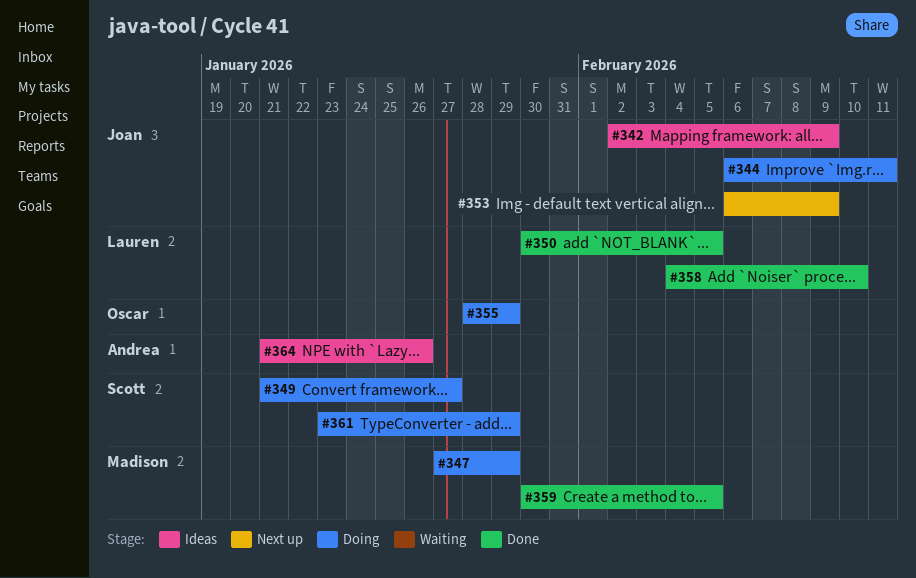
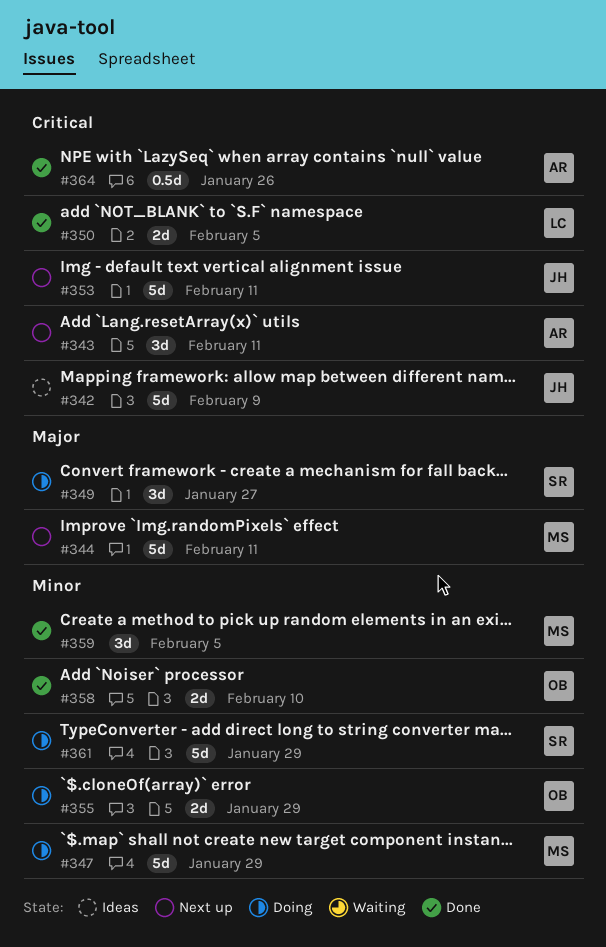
#343: none -> present
#344, status: Doing -> Next up
#344, owner: Joan -> Madison
#353, due: Feb 9 -> Feb 11
#358, owner: Lauren -> Oscar
#364, status: Ideas -> Done

